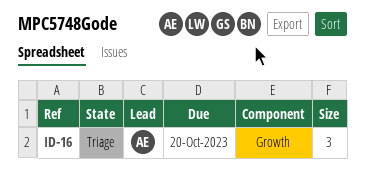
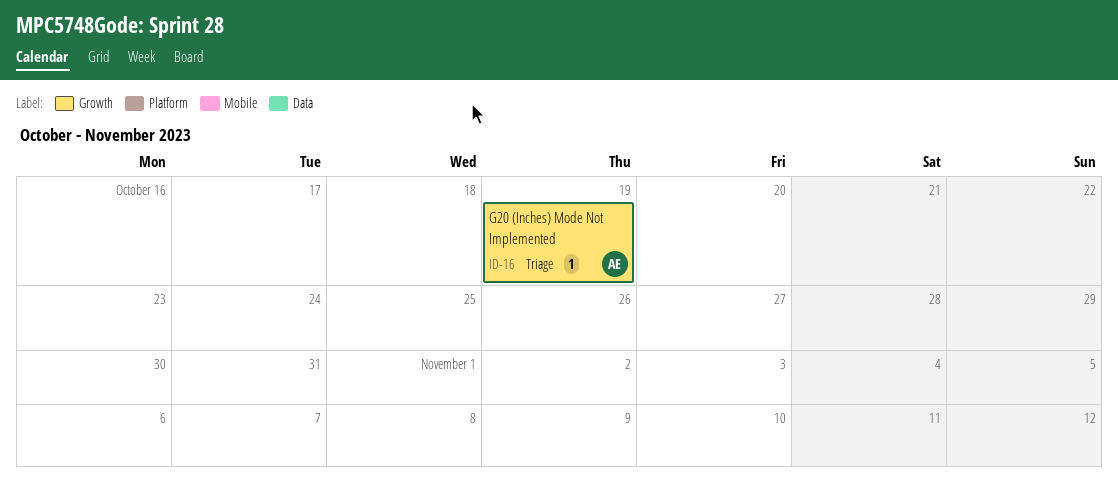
ID-16, estimate: 3 -> 1
ID-16, due: Oct 20 -> Oct 19

